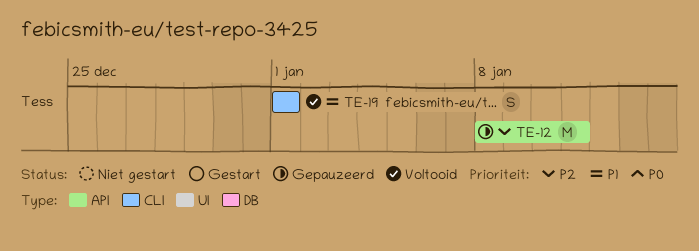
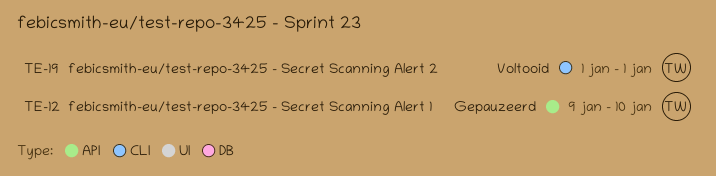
TE-12, start: Jan 8 -> Jan 9
TE-12, due: Jan 11 -> Jan 10

